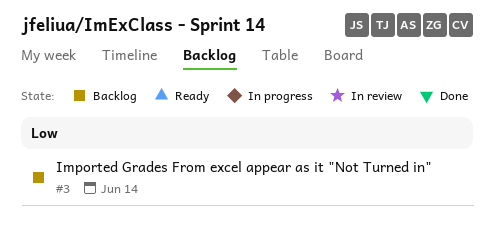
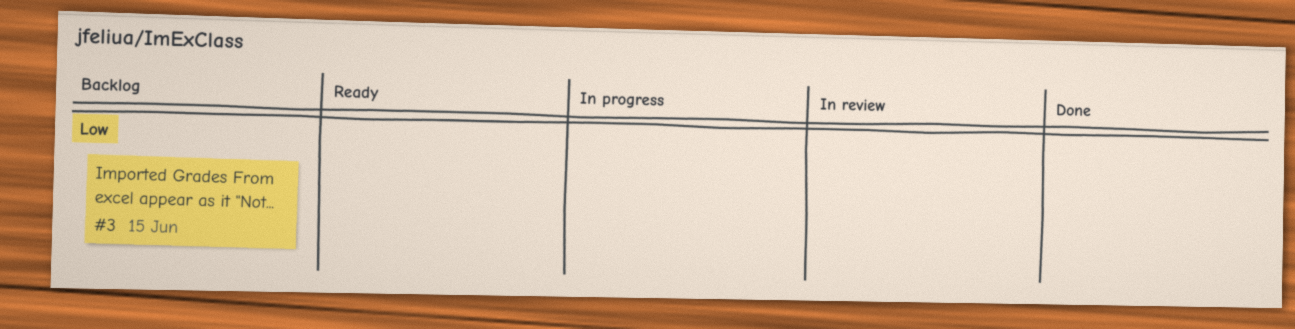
#3, due: Jun 14 -> Jun 15

